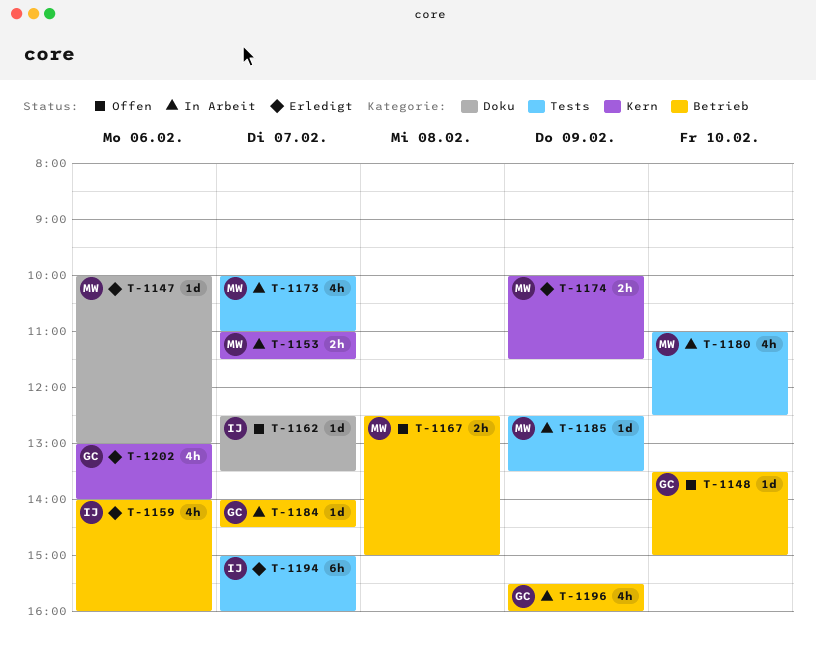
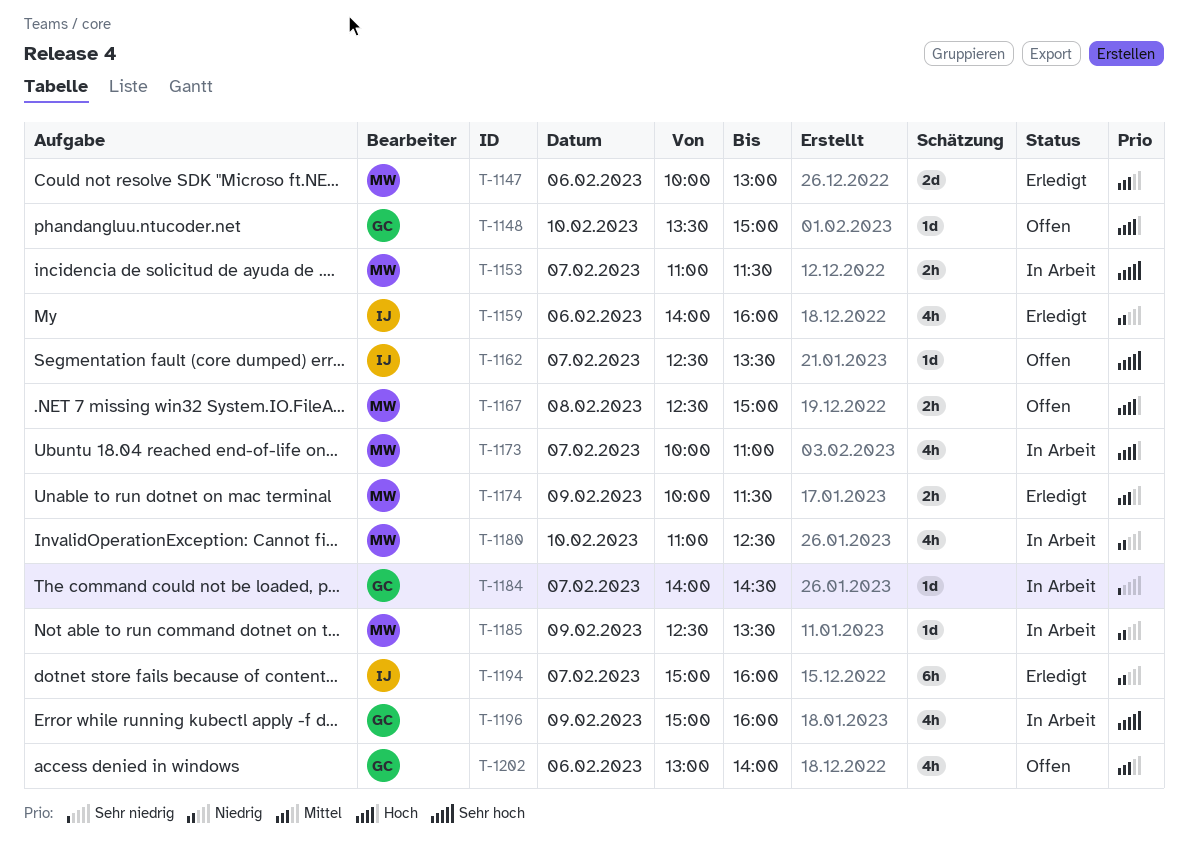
T-1147, estimate: 1d -> 2d
T-1196, begins: 15:30 -> 15:00
T-1202, status: Erledigt -> Offen

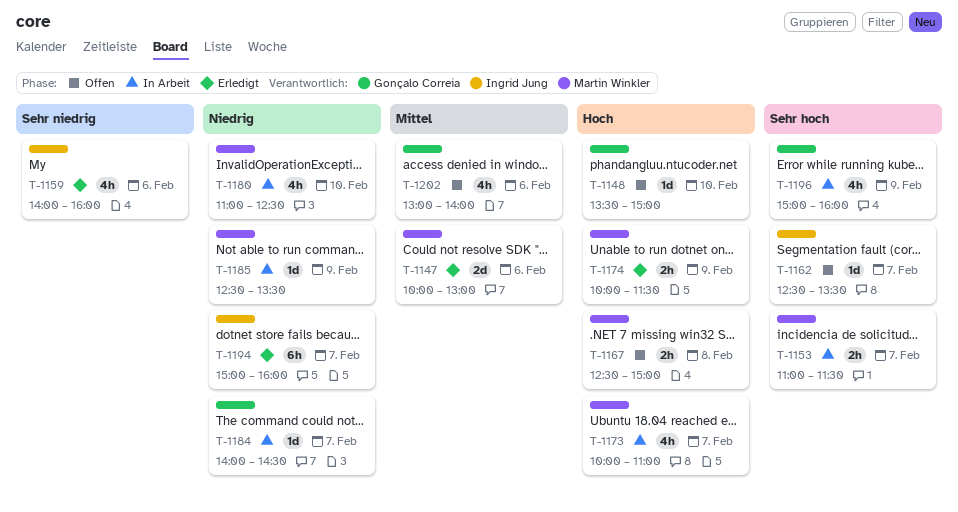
T-1159, priority: Niedrig -> Sehr niedrig
T-1174, priority: Mittel -> Hoch
T-1184, priority: Sehr niedrig -> Niedrig

